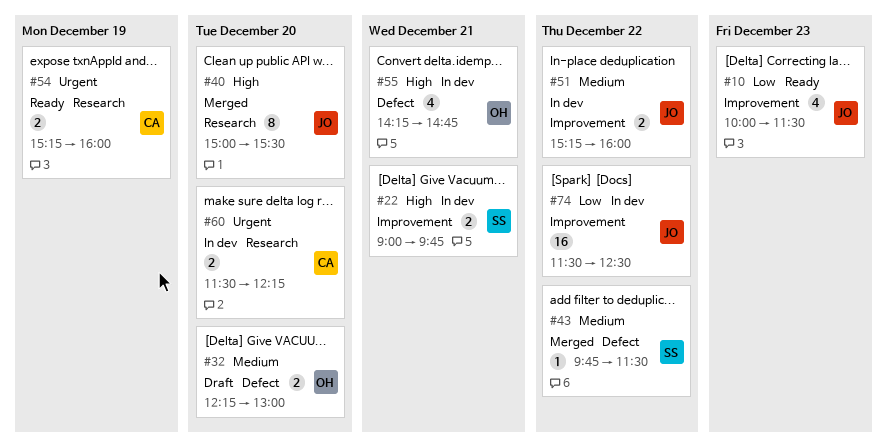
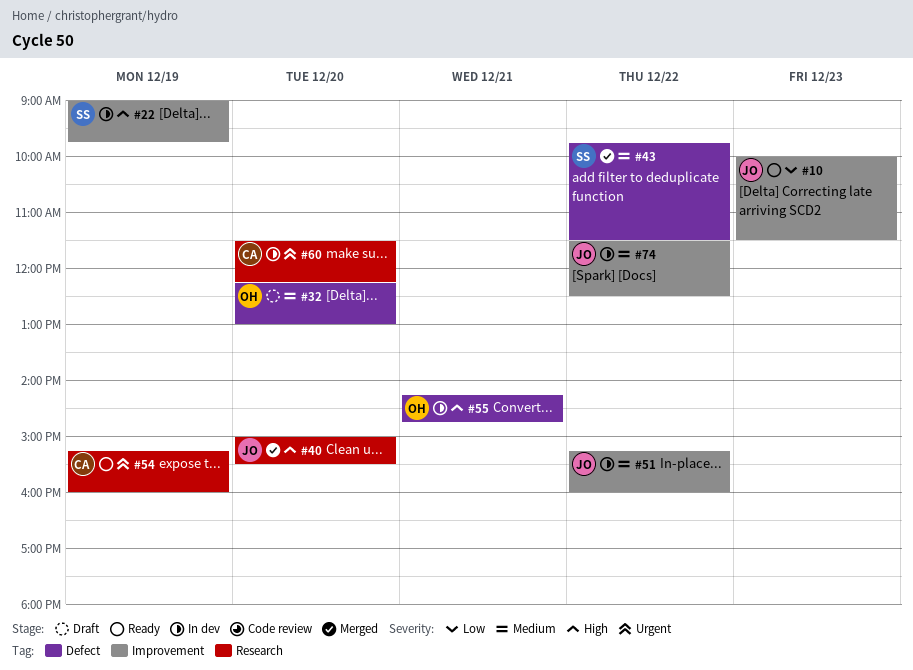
#22, day: Dec 21 -> Dec 19
#74, priority: Low -> Medium

